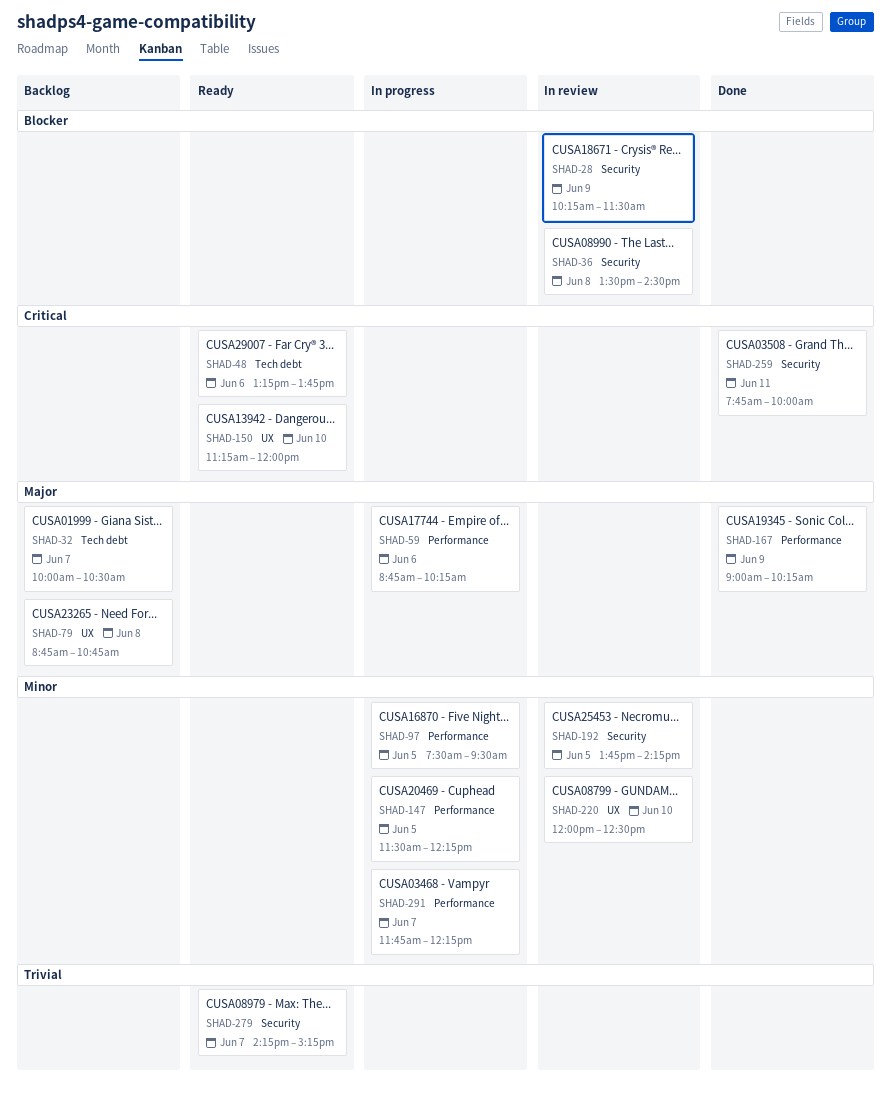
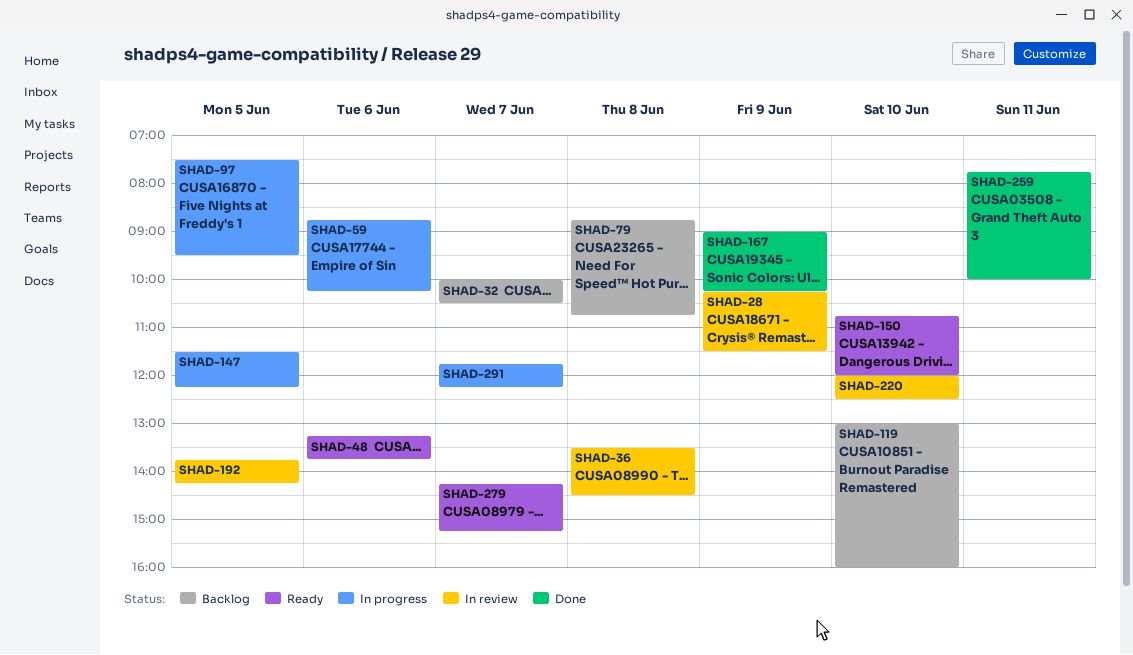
SHAD-119: none -> present
SHAD-150, begins: 11:15 -> 10:45

